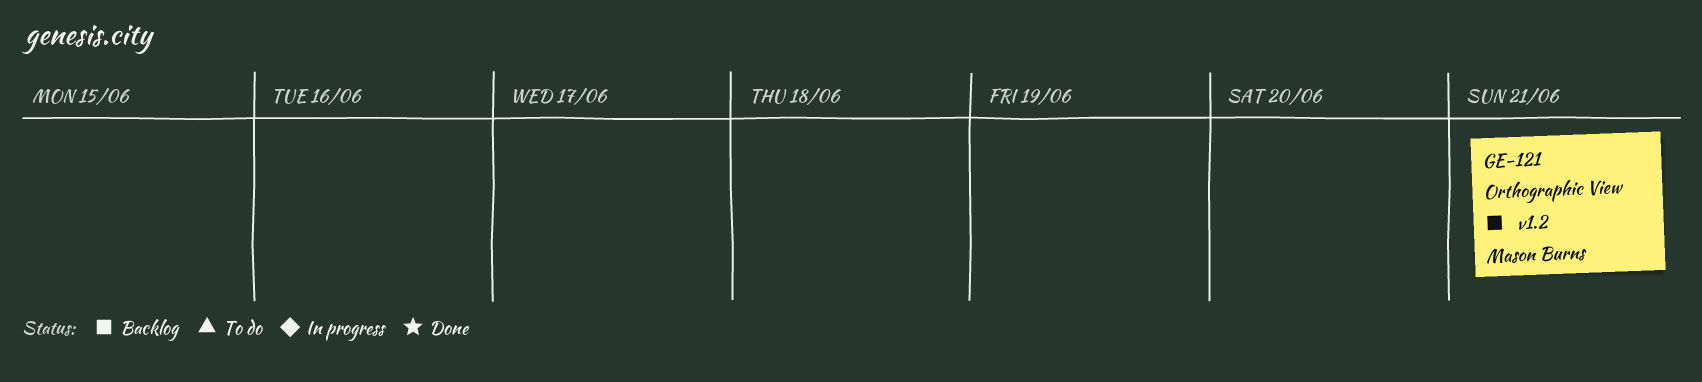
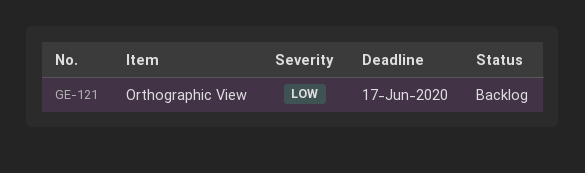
GE-121, due: Jun 21 -> Jun 17

